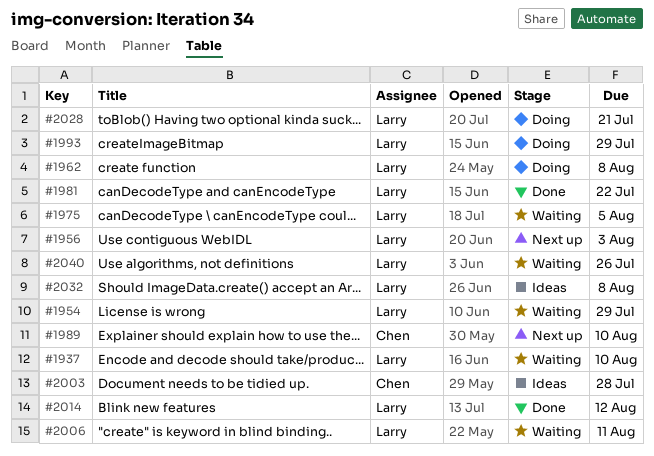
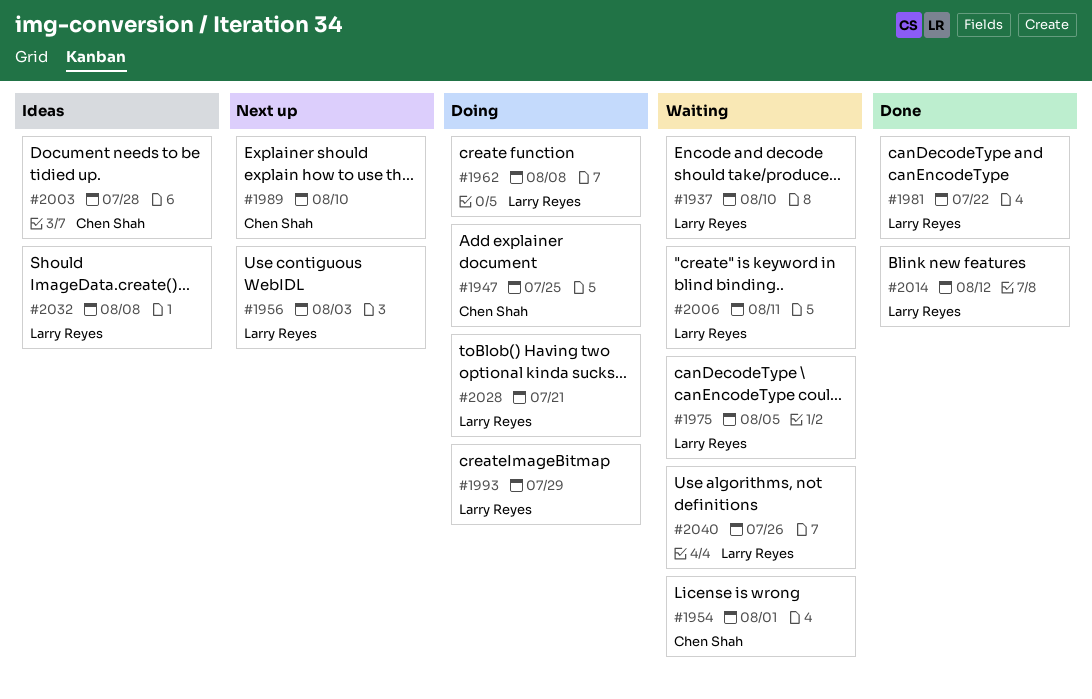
#1947: none -> present
#1954, owner: Larry Reyes -> Chen Shah
#1954, due: Jul 29 -> Aug 1

